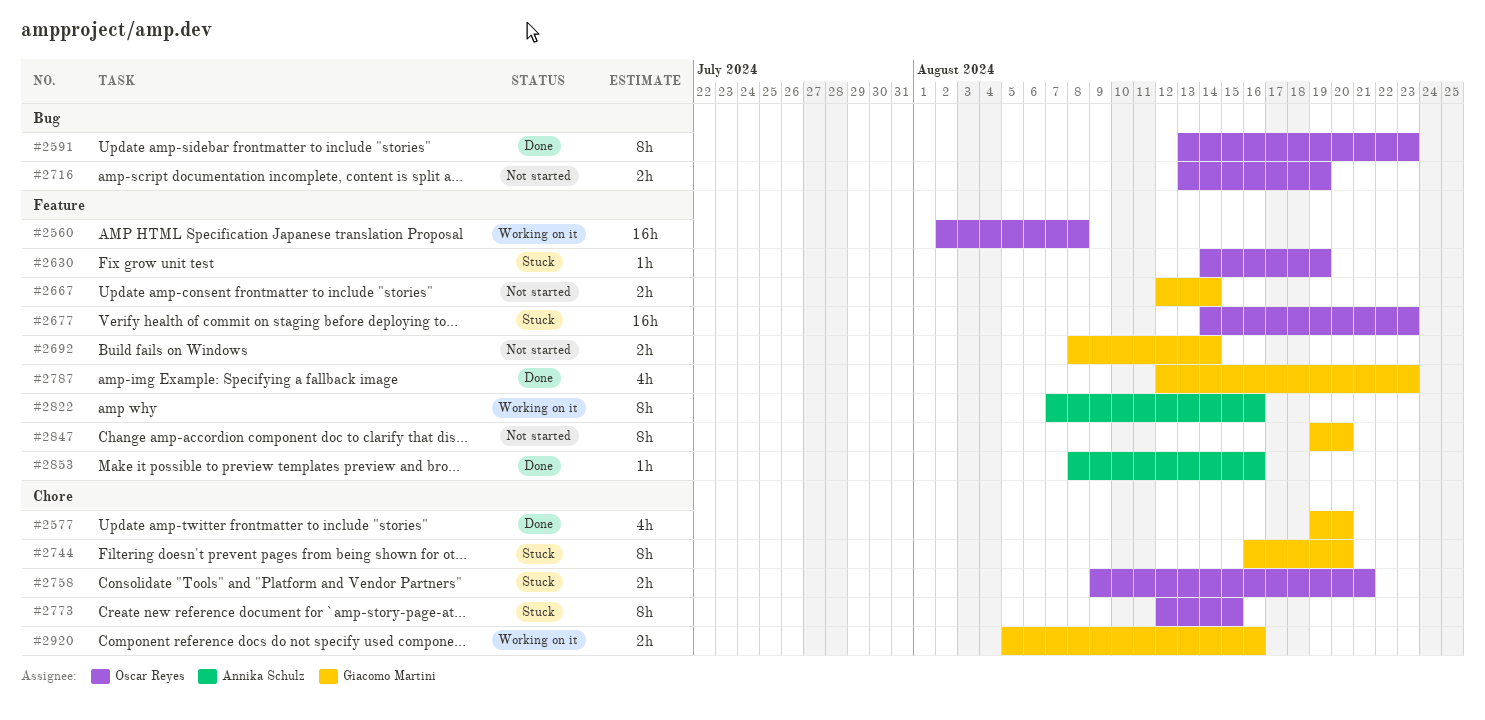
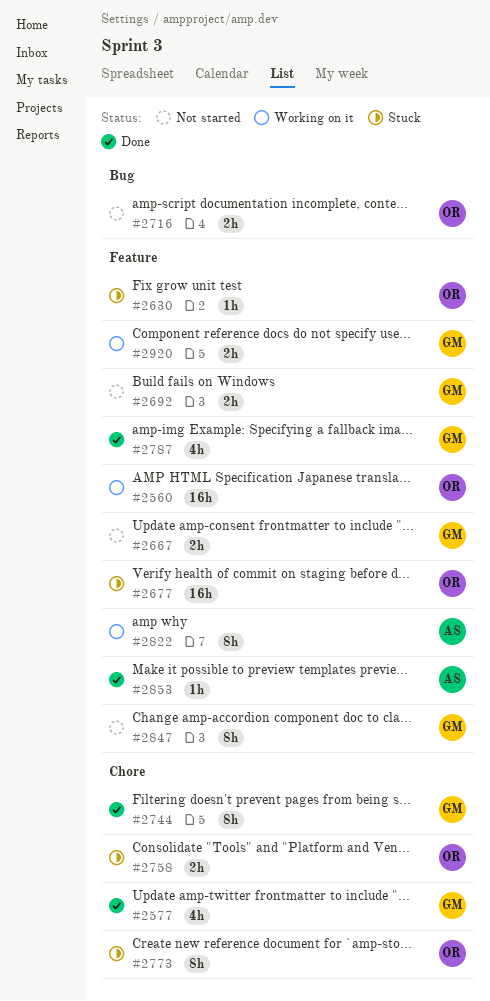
#2591: present -> none
#2744, status: Stuck -> Done
#2920, label: Chore -> Feature

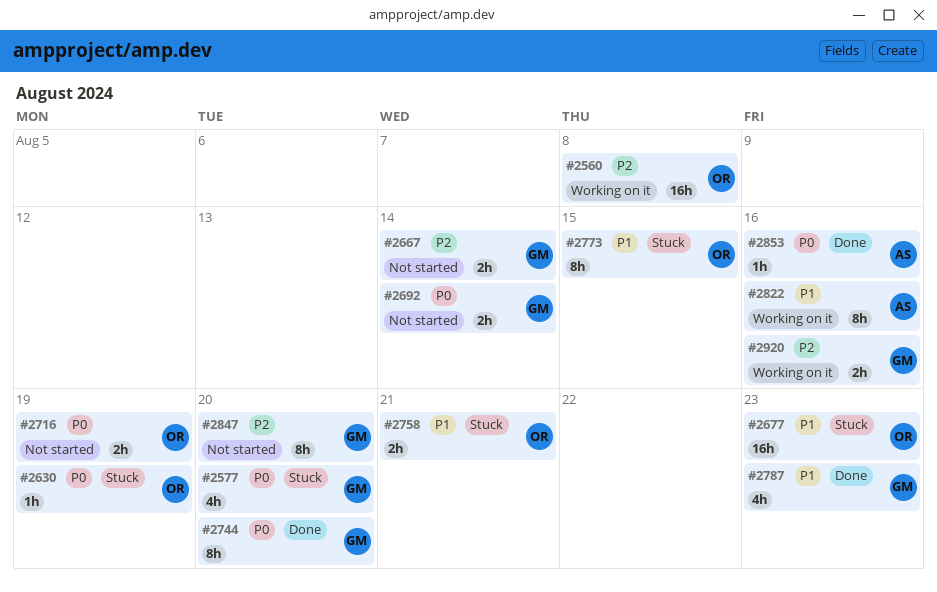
#2577, status: Done -> Stuck

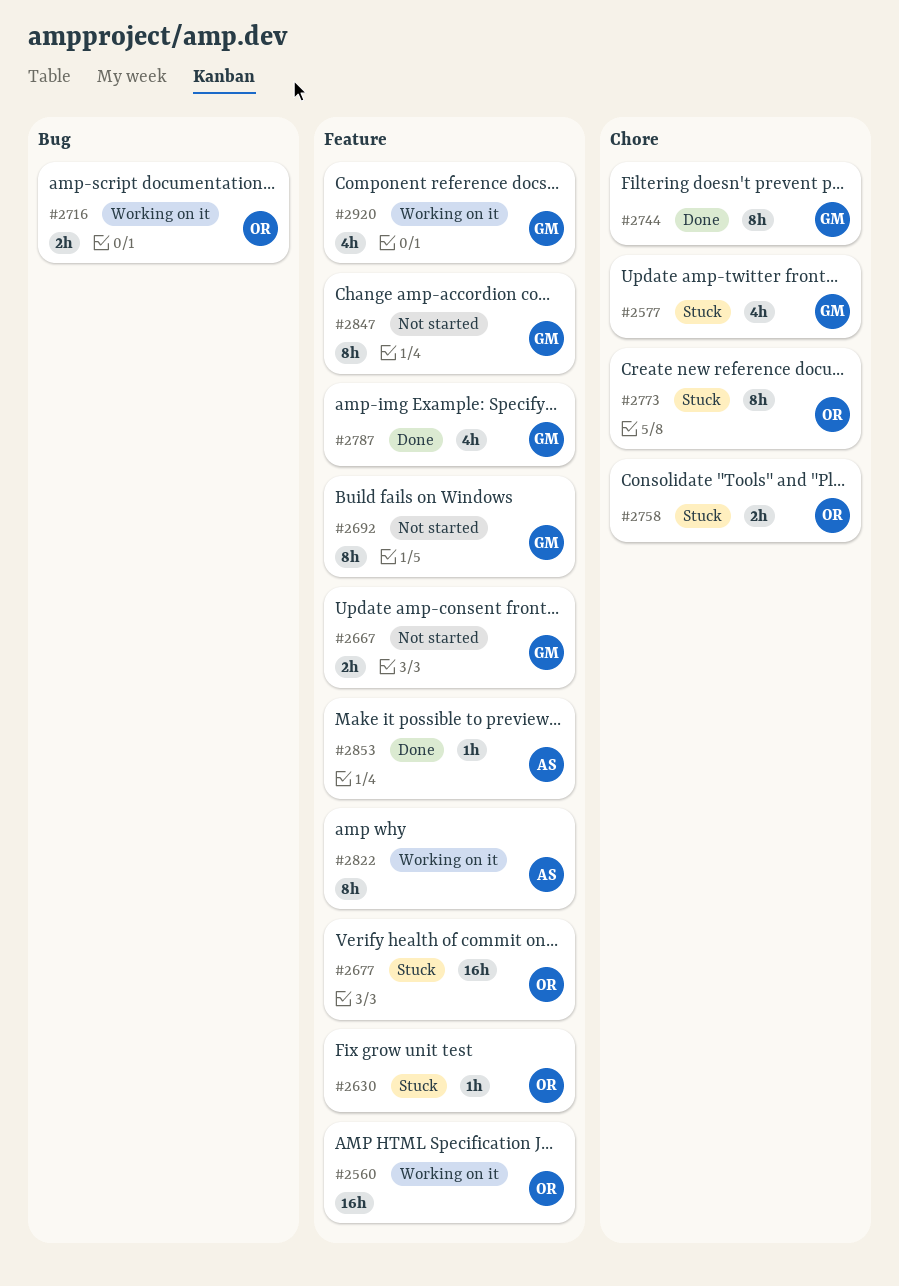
#2692, estimate: 2h -> 8h
#2716, status: Not started -> Working on it
#2920, estimate: 2h -> 4h

